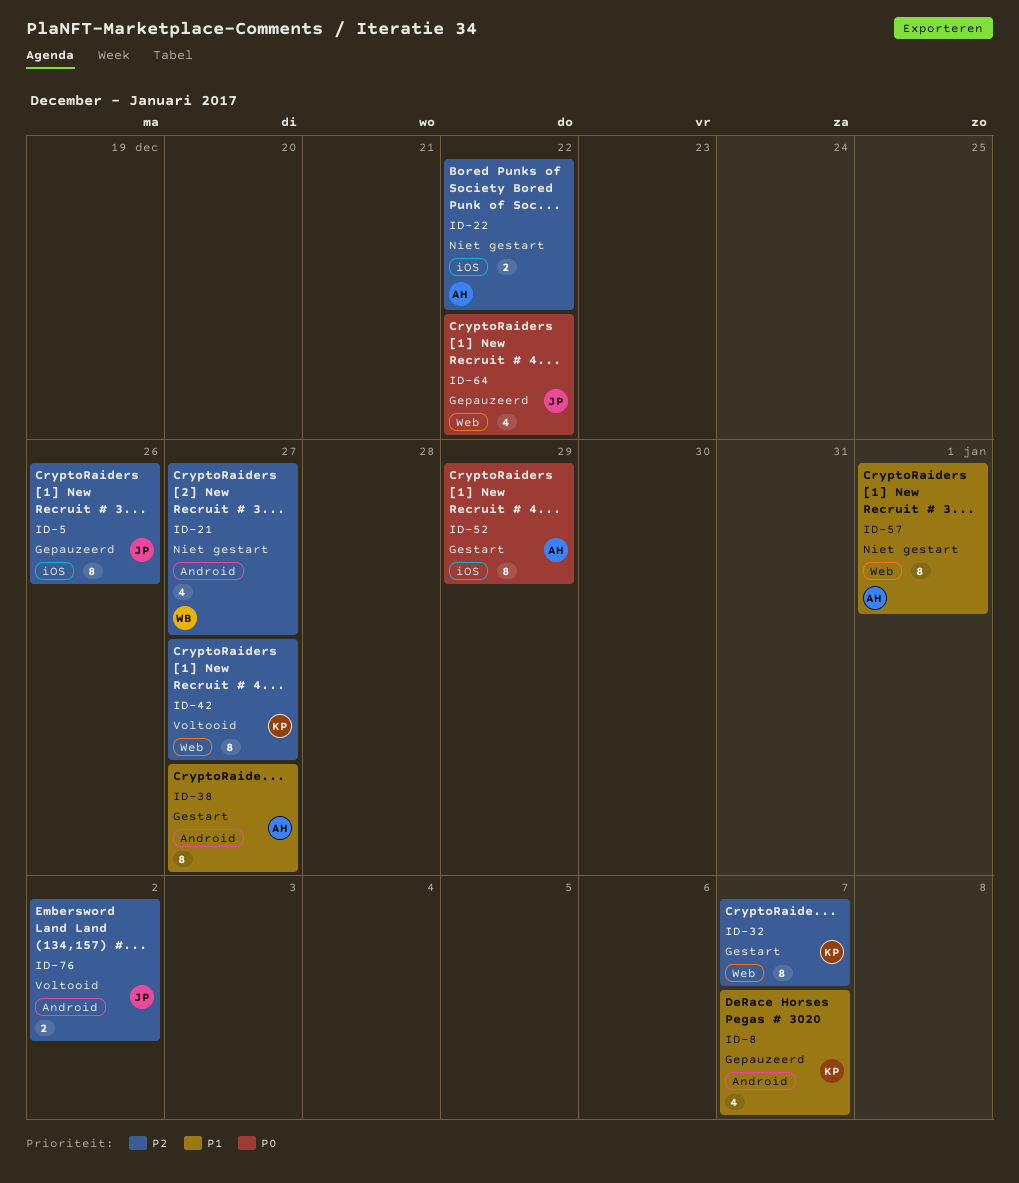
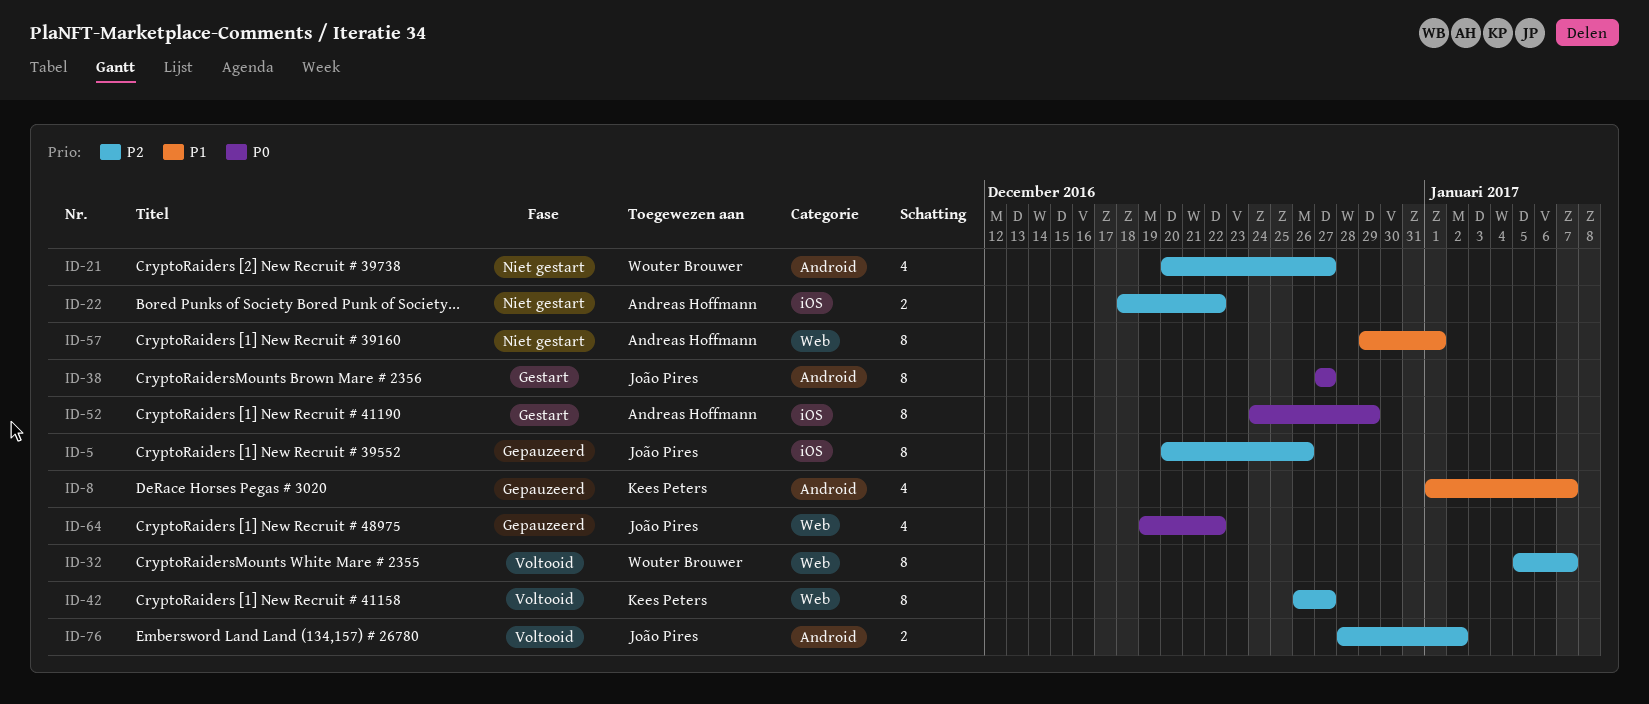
ID-32, status: Gestart -> Voltooid
ID-32, owner: Kees Peters -> Wouter Brouwer
ID-38, owner: Andreas Hoffmann -> João Pires
ID-38, priority: P1 -> P0

